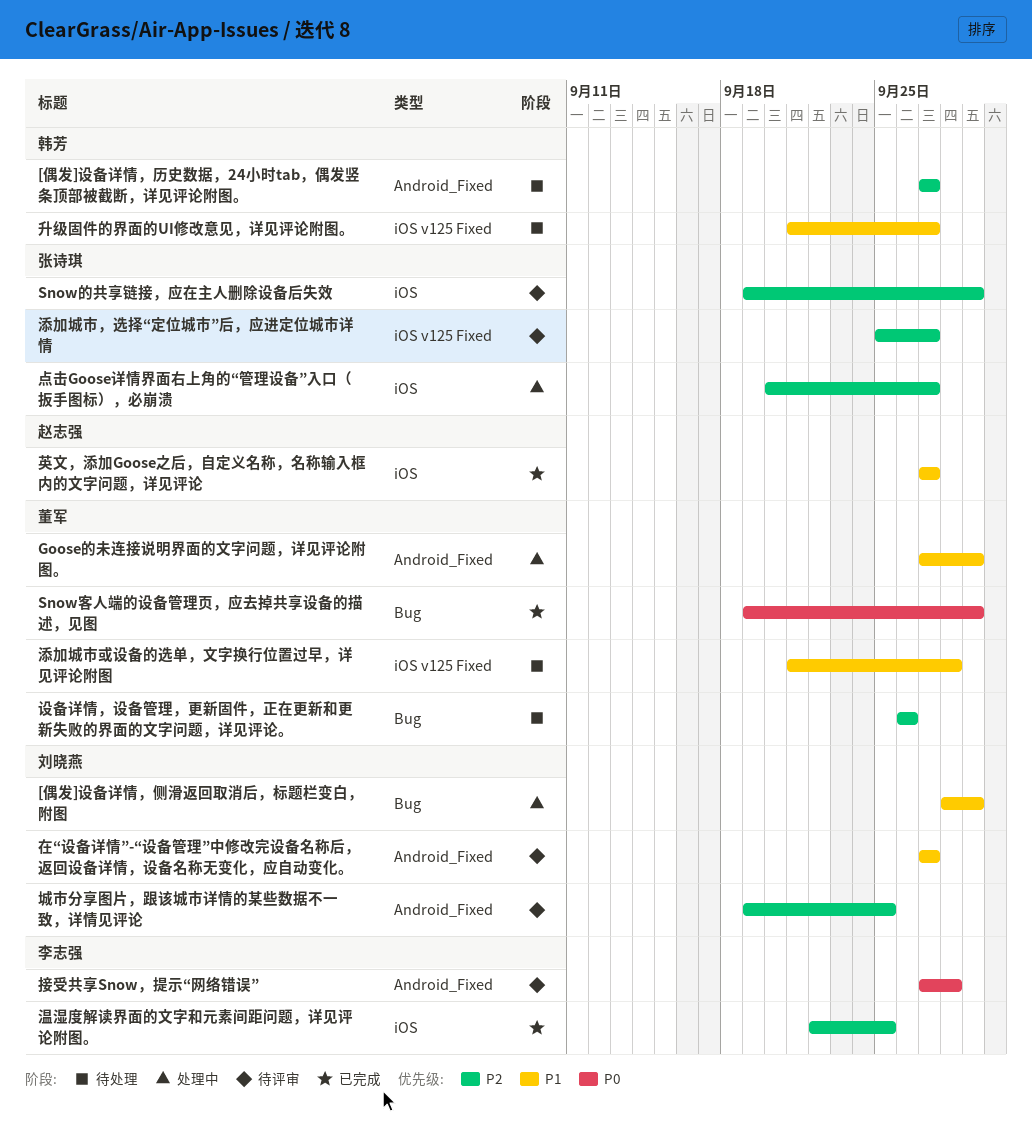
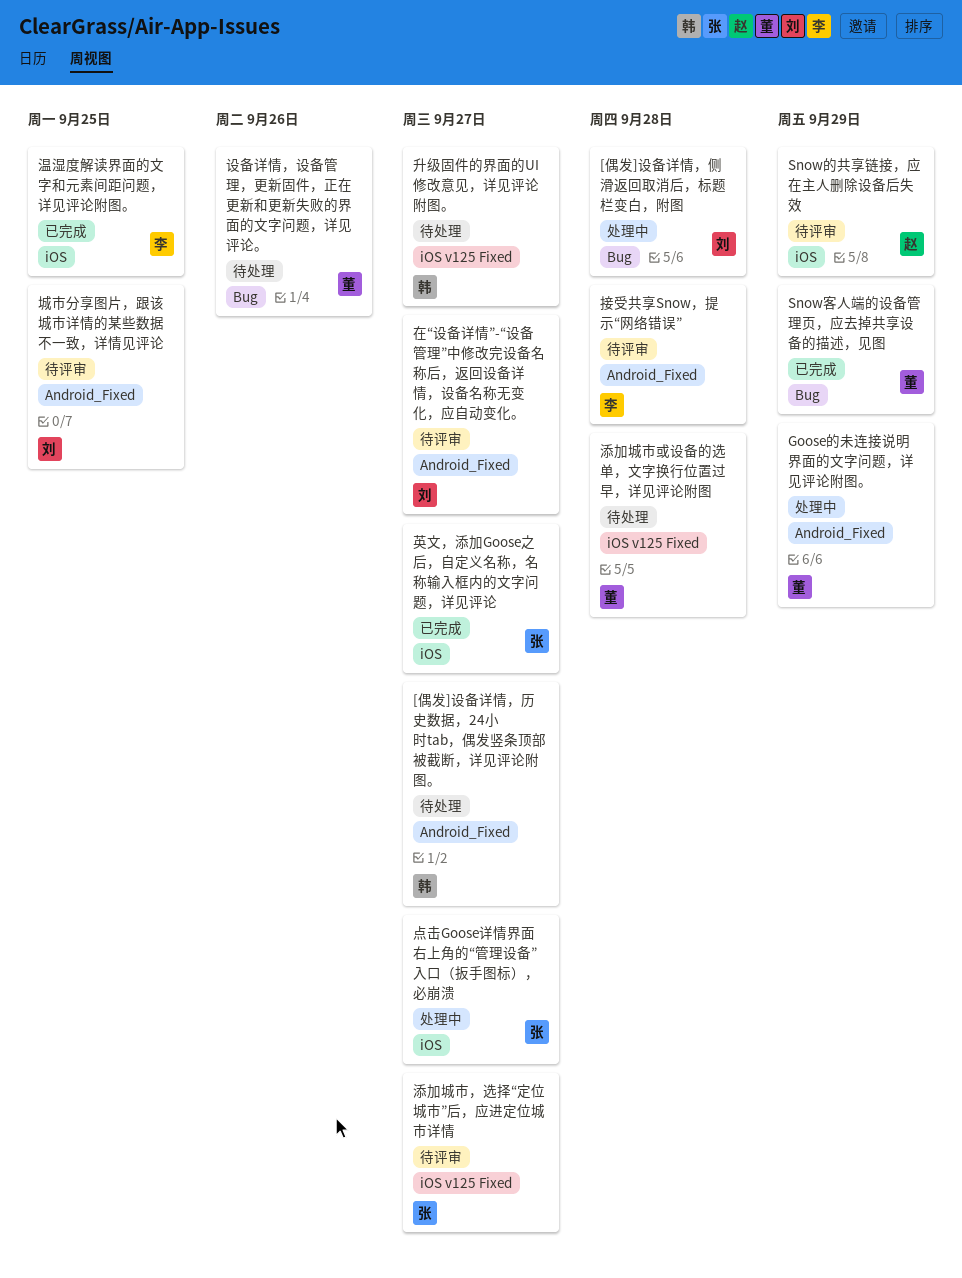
[偶发]设备详情，侧滑返回取消后，标题栏变白，附图, due: Sep 29 -> Sep 28
Snow的共享链接，应在主人删除设备后失效, owner: 张诗琪 -> 赵志强
英文，添加Goose之后，自定义名称，名称输入框内的文字问题，详见评论, owner: 赵志强 -> 张诗琪

